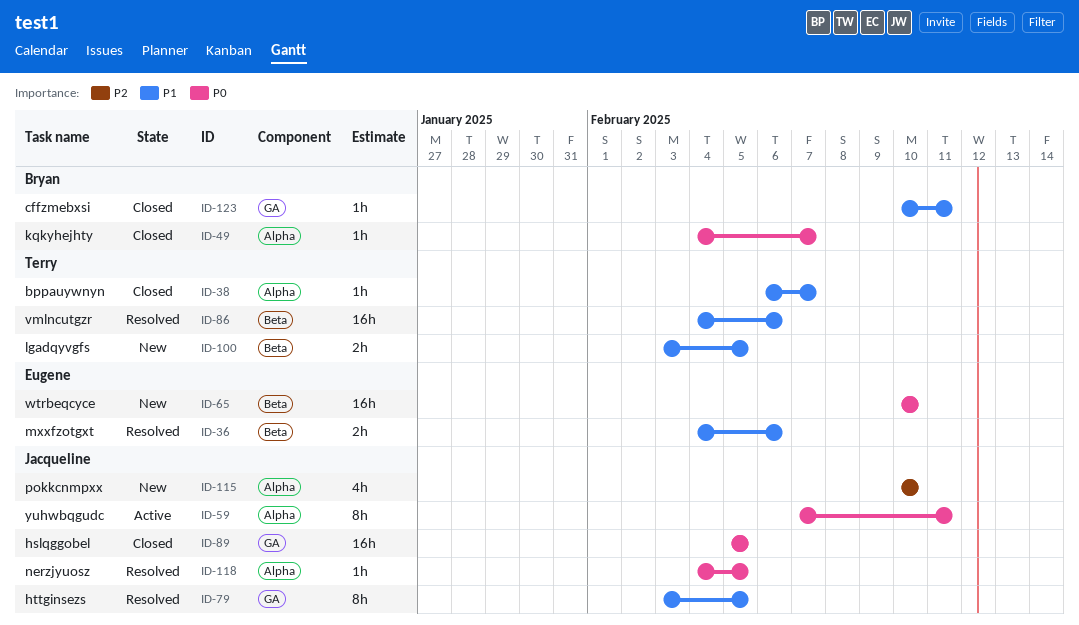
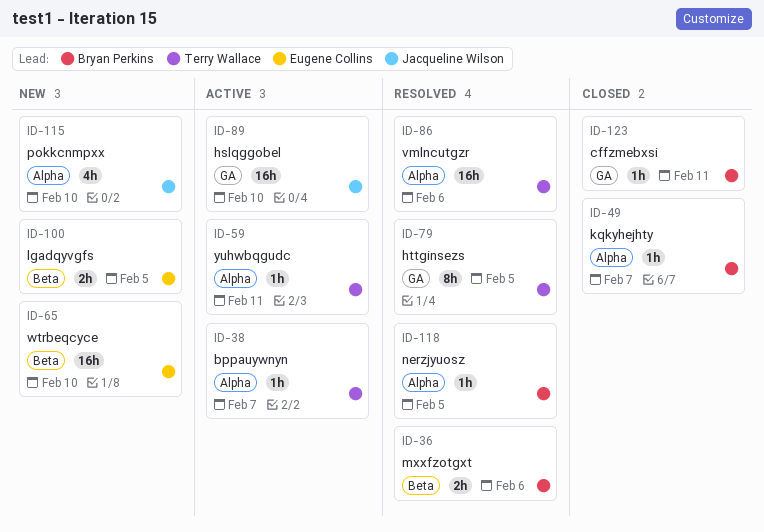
ID-36, owner: Eugene Collins -> Bryan Perkins
ID-38, status: Closed -> Active
ID-59, owner: Jacqueline Wilson -> Terry Wallace
ID-59, estimate: 8h -> 1h
ID-79, owner: Jacqueline Wilson -> Terry Wallace
ID-86, label: Beta -> Alpha
ID-89, status: Closed -> Active
ID-89, due: Feb 5 -> Feb 10
ID-100, owner: Terry Wallace -> Eugene Collins
ID-118, owner: Jacqueline Wilson -> Bryan Perkins

